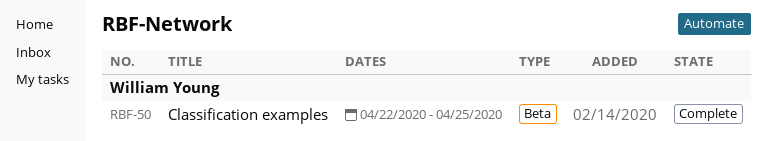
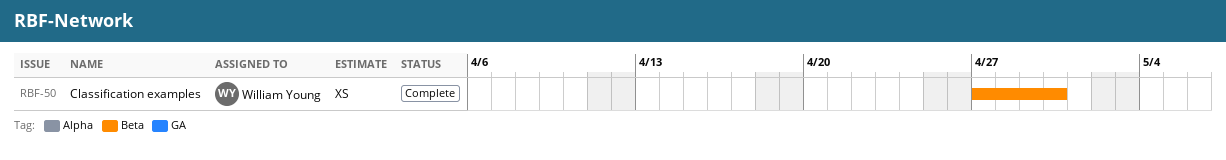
RBF-50, start: Apr 22 -> Apr 27
RBF-50, due: Apr 25 -> Apr 30

